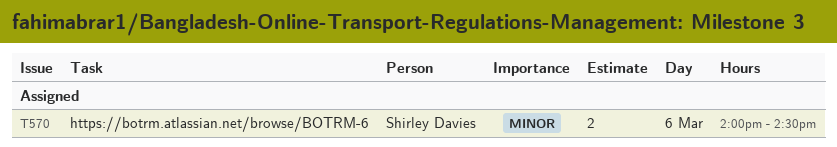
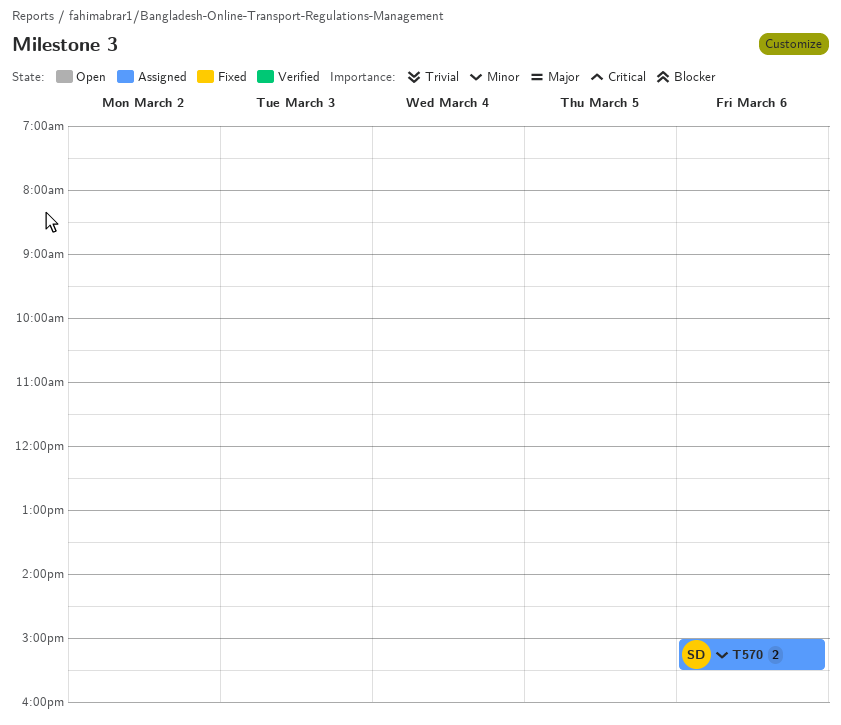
T570, begins: 14:00 -> 15:00
T570, ends: 14:30 -> 15:30

